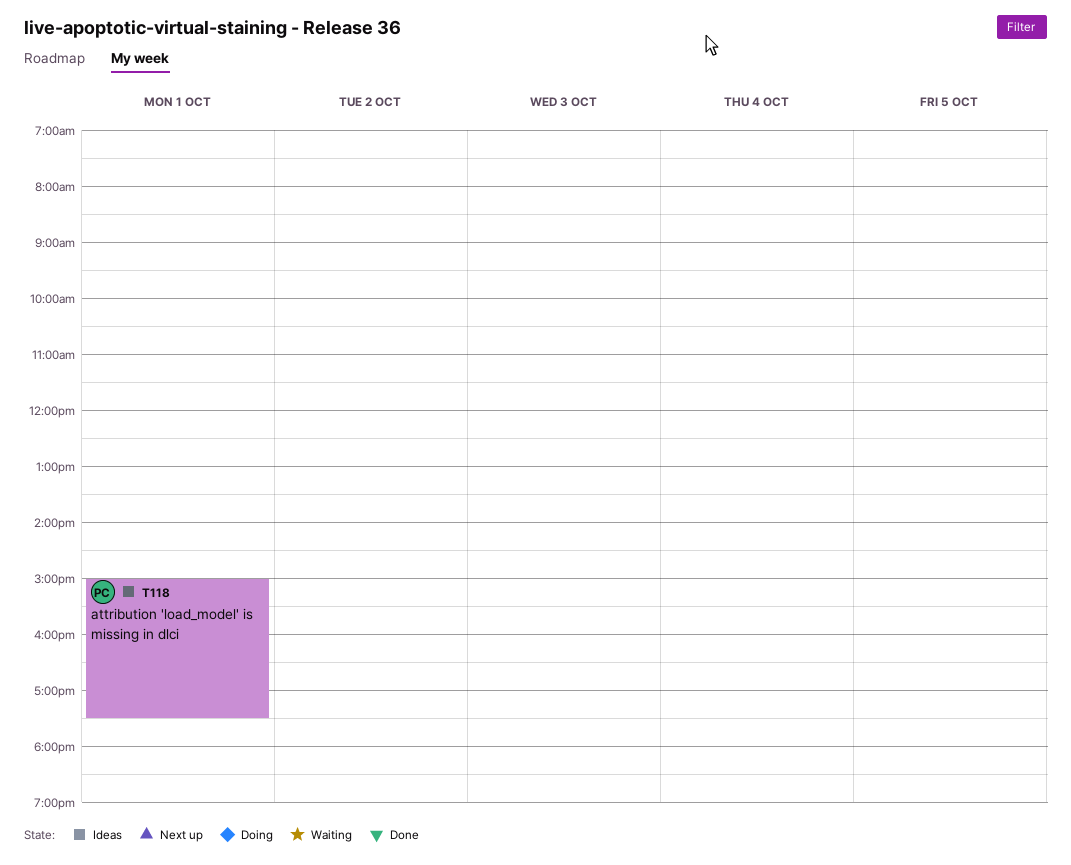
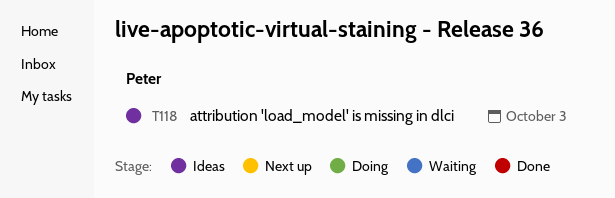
T118, day: Oct 1 -> Oct 3

